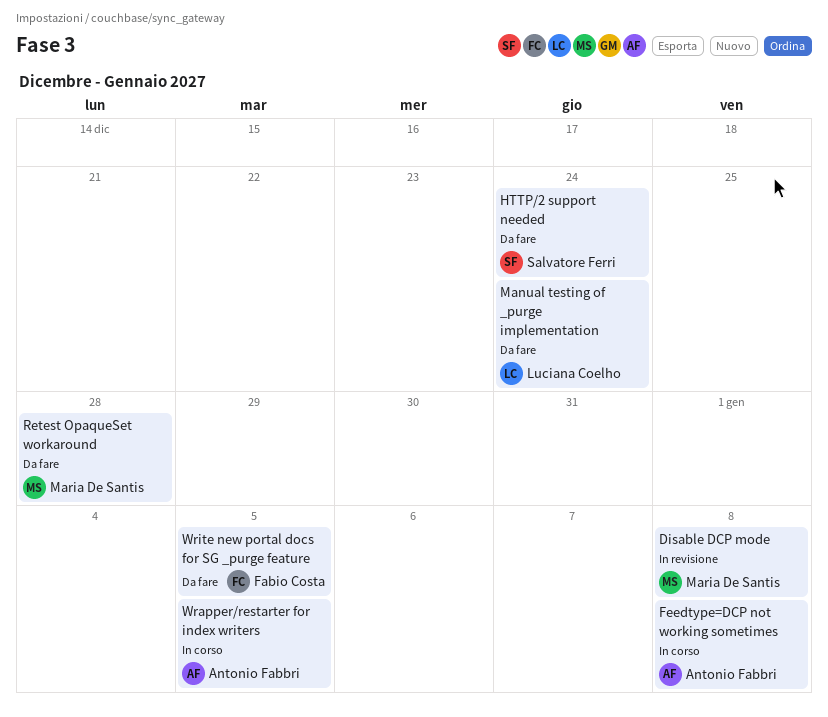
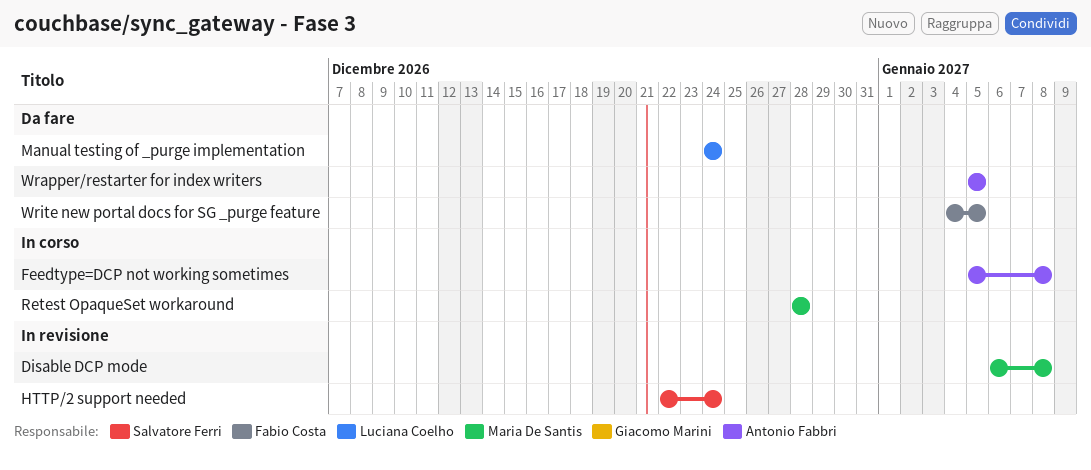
HTTP/2 support needed, status: Da fare -> In revisione
Retest OpaqueSet workaround, status: Da fare -> In corso
Wrapper/restarter for index writers, status: In corso -> Da fare

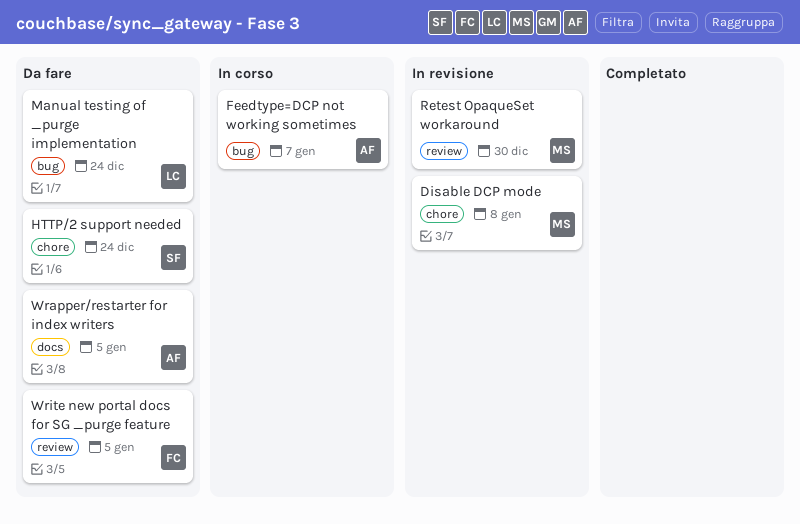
Feedtype=DCP not working sometimes, due: Jan 8 -> Jan 7
HTTP/2 support needed, status: In revisione -> Da fare
Retest OpaqueSet workaround, status: In corso -> In revisione
Retest OpaqueSet workaround, due: Dec 28 -> Dec 30

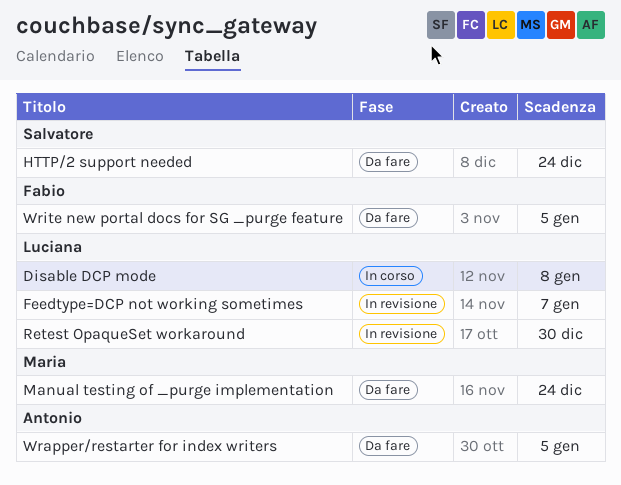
Disable DCP mode, status: In revisione -> In corso
Disable DCP mode, owner: Maria -> Luciana
Feedtype=DCP not working sometimes, status: In corso -> In revisione
Feedtype=DCP not working sometimes, owner: Antonio -> Luciana
Manual testing of _purge implementation, owner: Luciana -> Maria
Retest OpaqueSet workaround, owner: Maria -> Luciana

